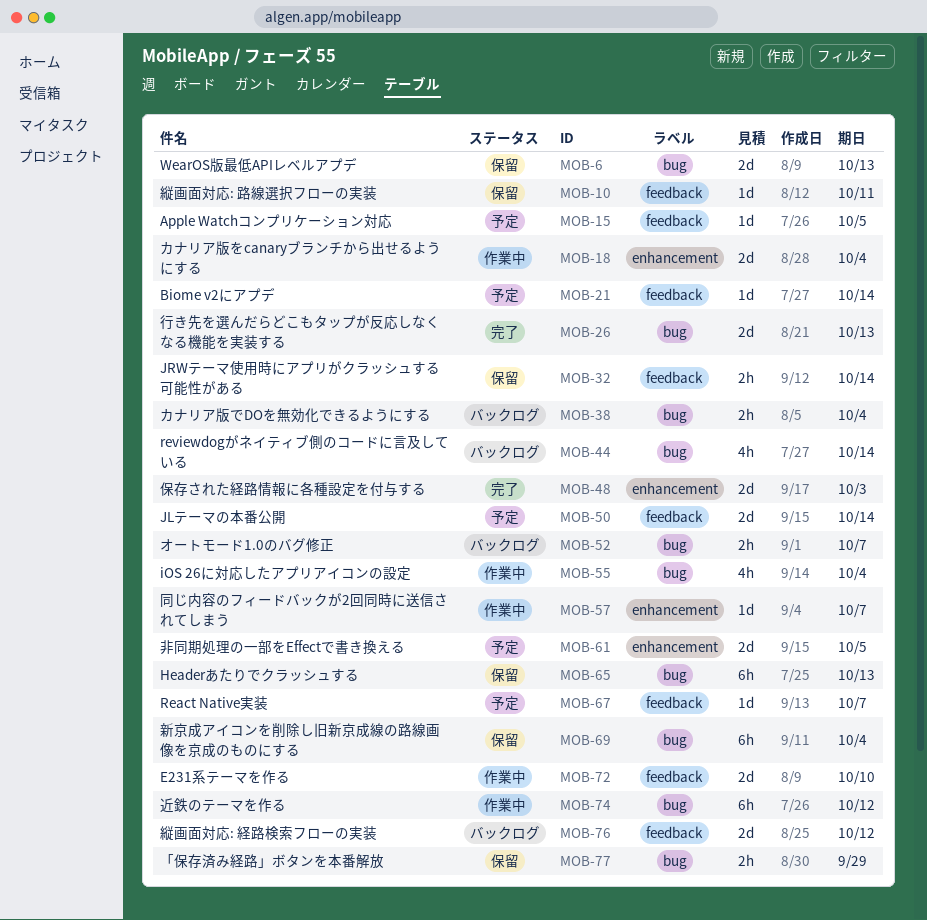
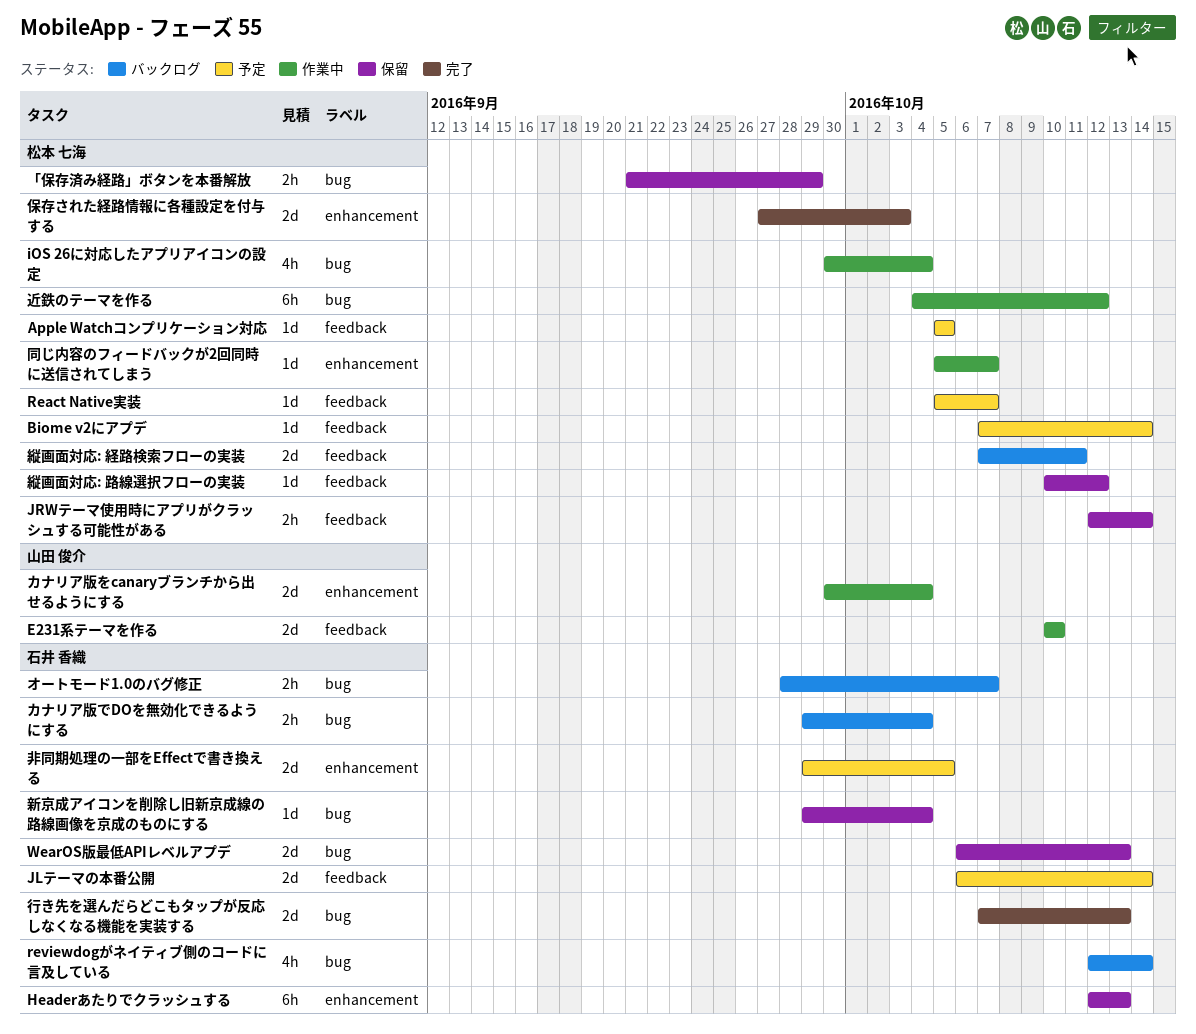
Headerあたりでクラッシュする, label: bug -> enhancement
新京成アイコンを削除し旧新京成線の路線画像を京成のものにする, estimate: 6h -> 1d
縦画面対応: 経路検索フローの実装, due: Oct 12 -> Oct 11
縦画面対応: 路線選択フローの実装, due: Oct 11 -> Oct 12

